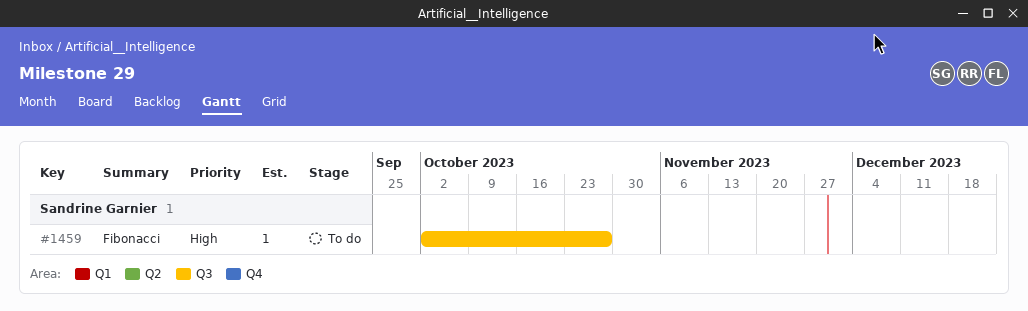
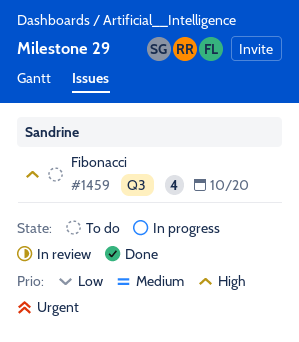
#1459, estimate: 1 -> 4
#1459, due: Oct 27 -> Oct 20

